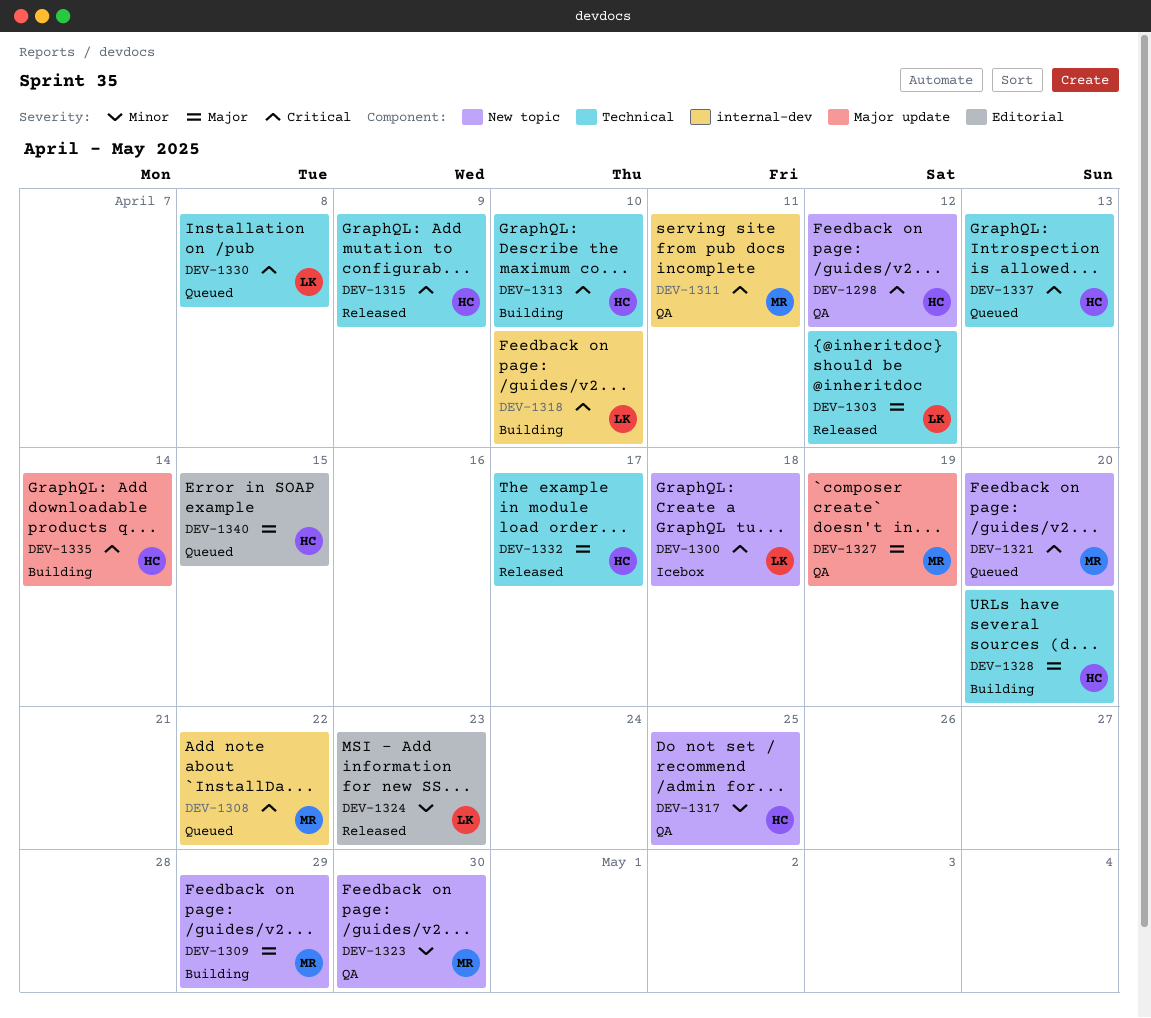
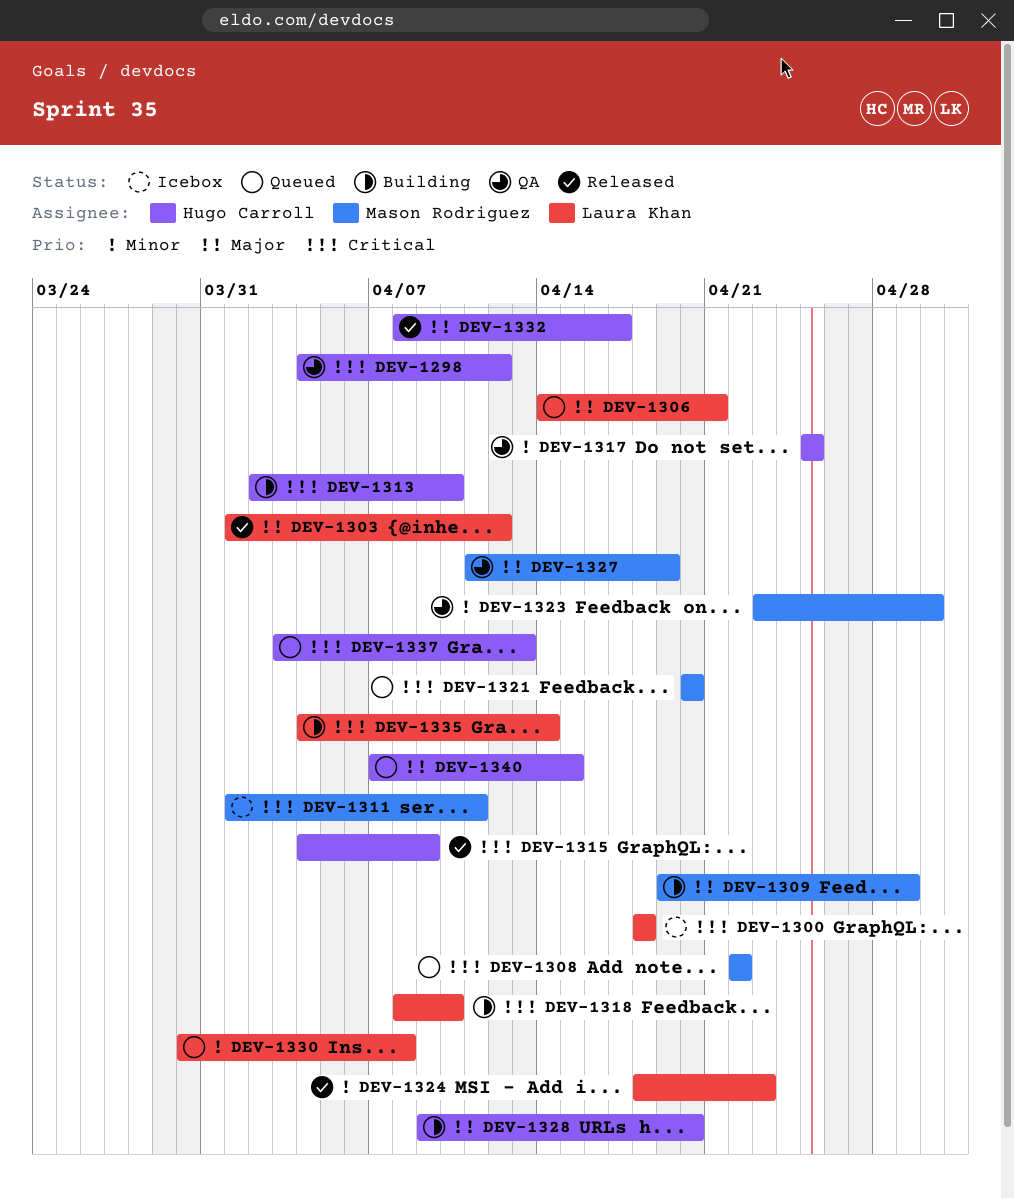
DEV-1306: none -> present
DEV-1311, status: QA -> Icebox
DEV-1330, priority: Critical -> Minor
DEV-1335, owner: Hugo Carroll -> Laura Khan

